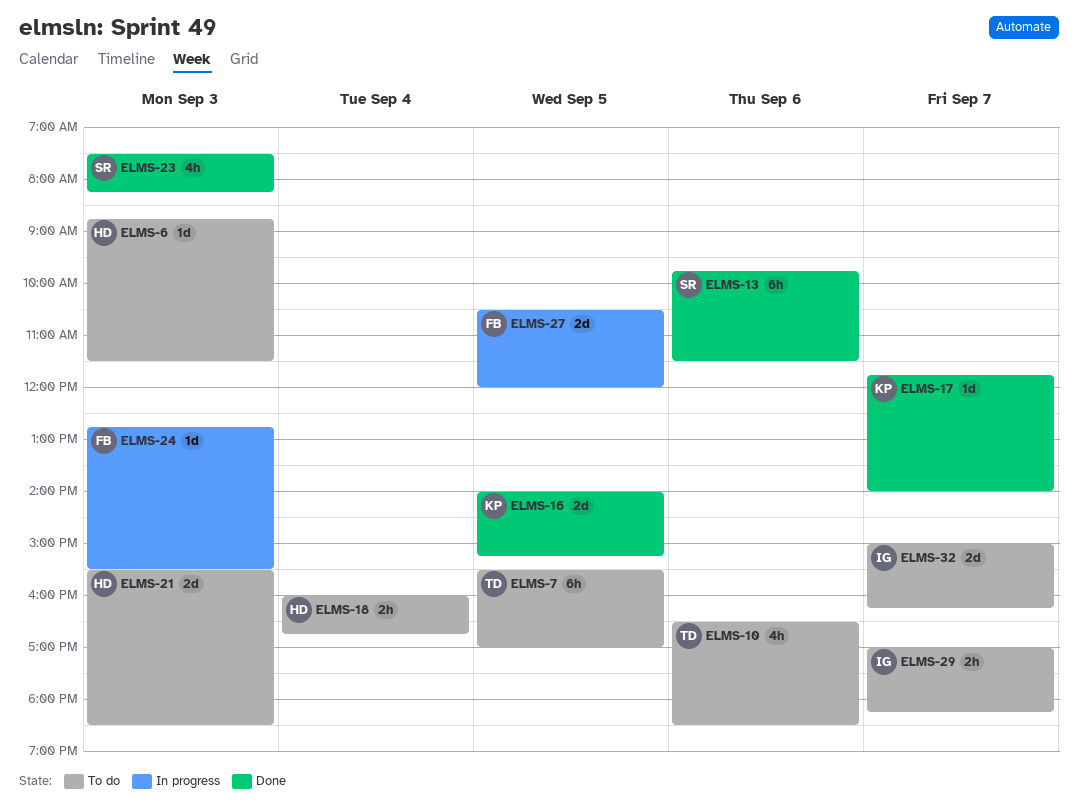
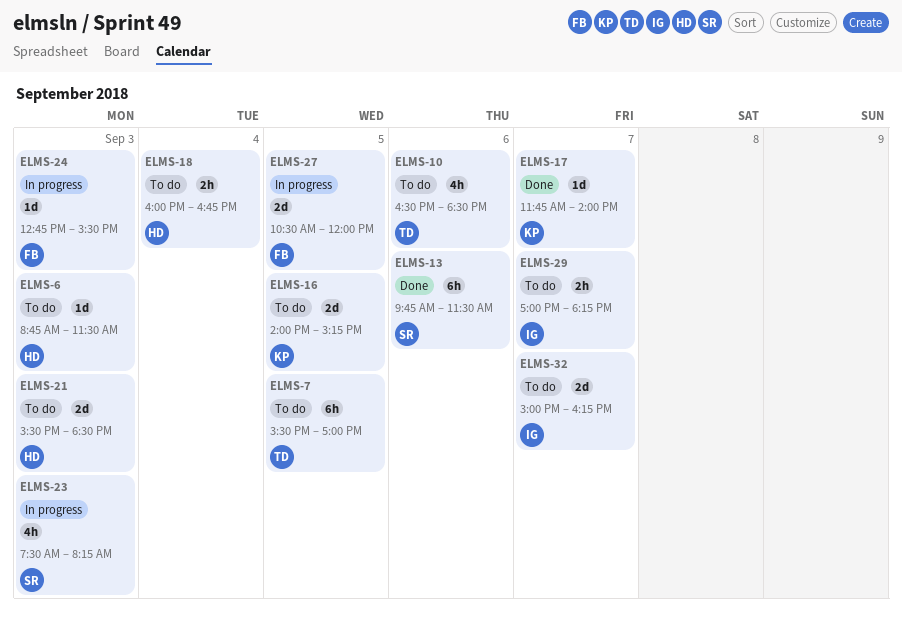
ELMS-16, status: Done -> To do
ELMS-23, status: Done -> In progress

